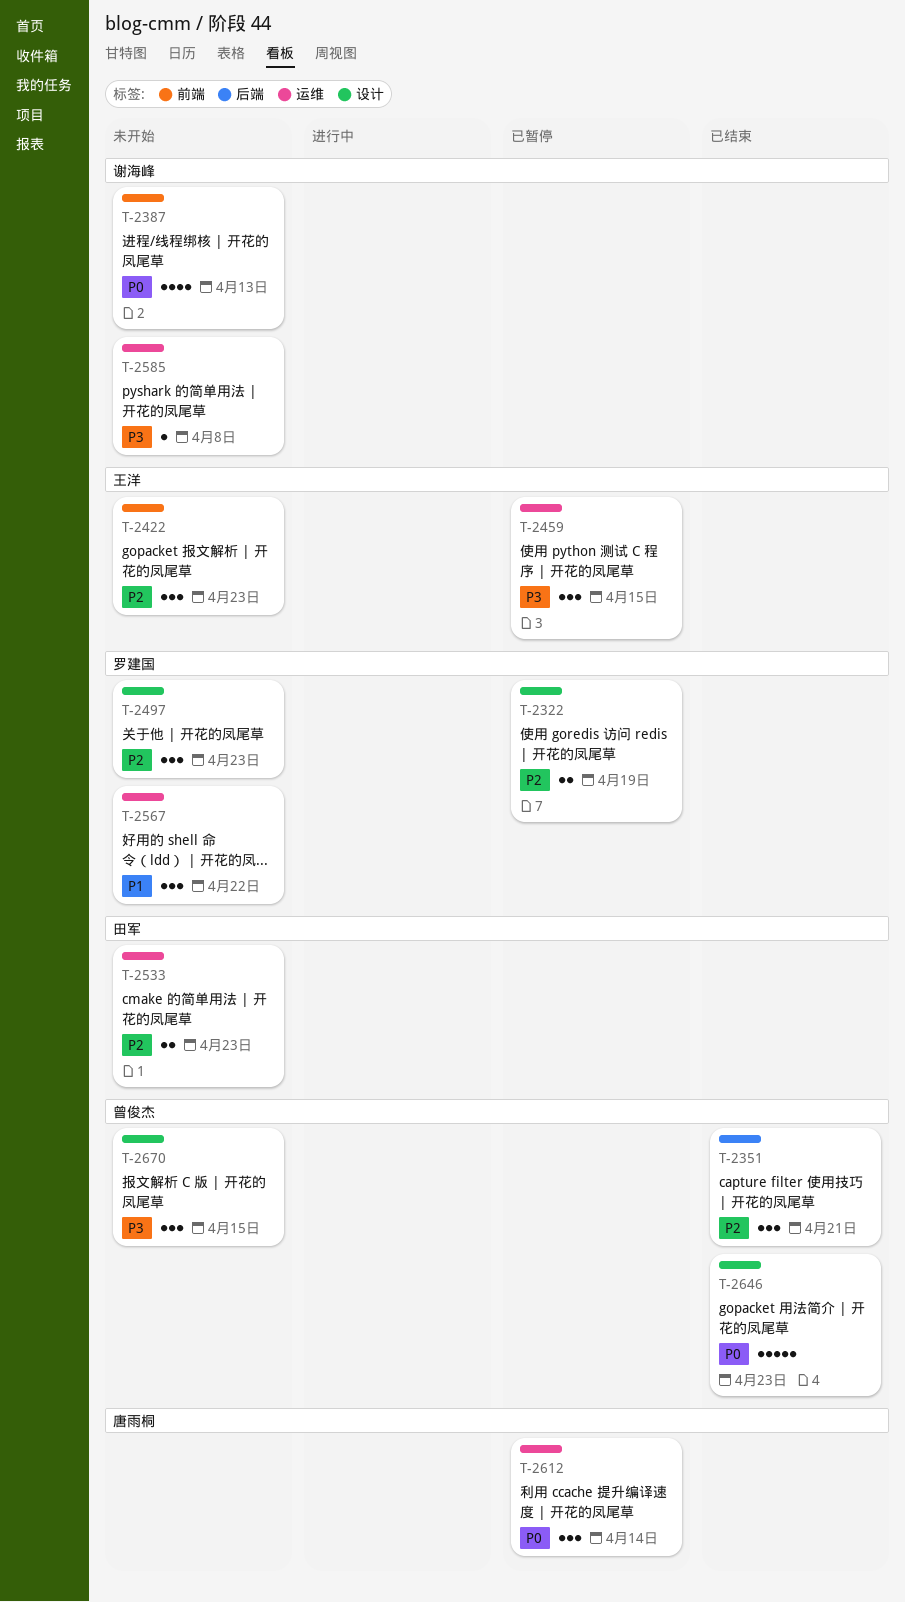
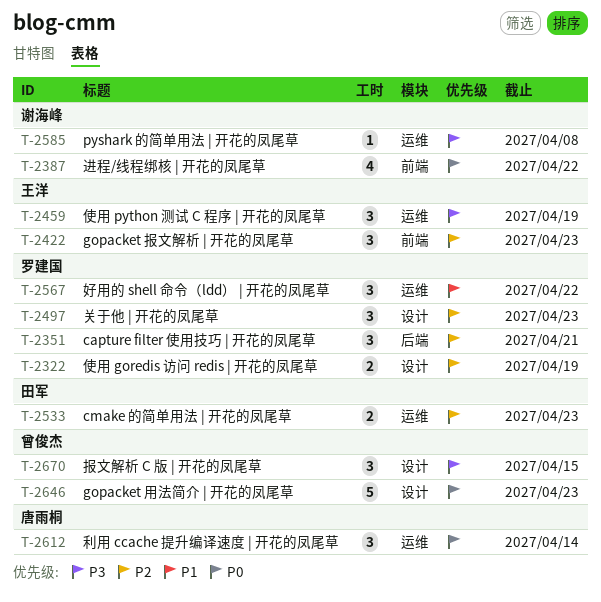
T-2351, owner: 曾俊杰 -> 罗建国
T-2387, due: Apr 13 -> Apr 22
T-2459, due: Apr 15 -> Apr 19

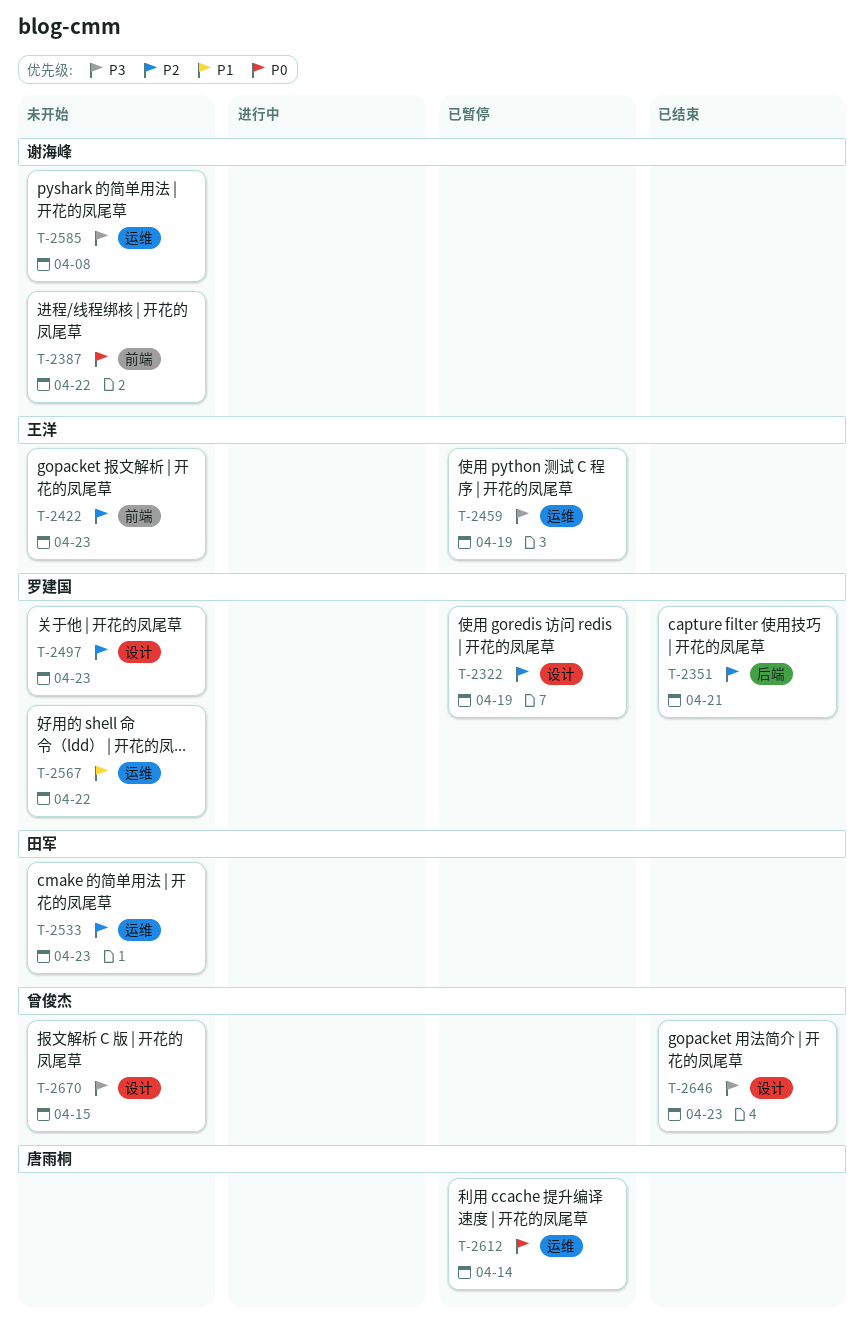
T-2646, priority: P0 -> P3

